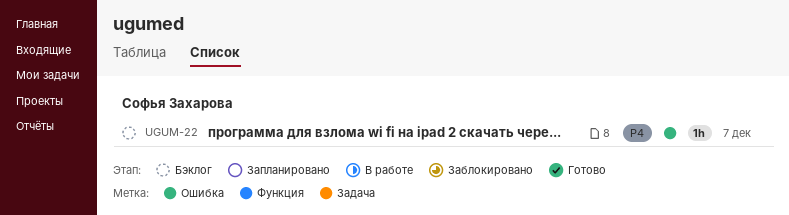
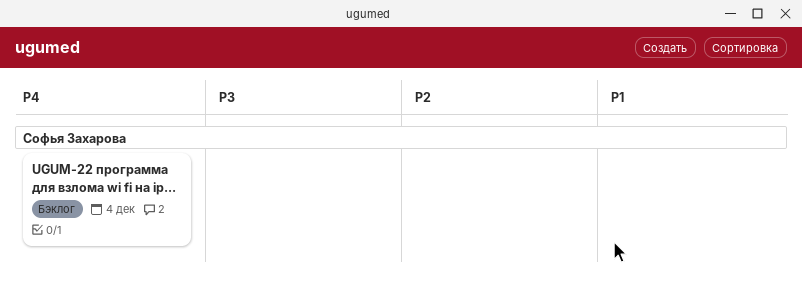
UGUM-22, due: Dec 7 -> Dec 4

